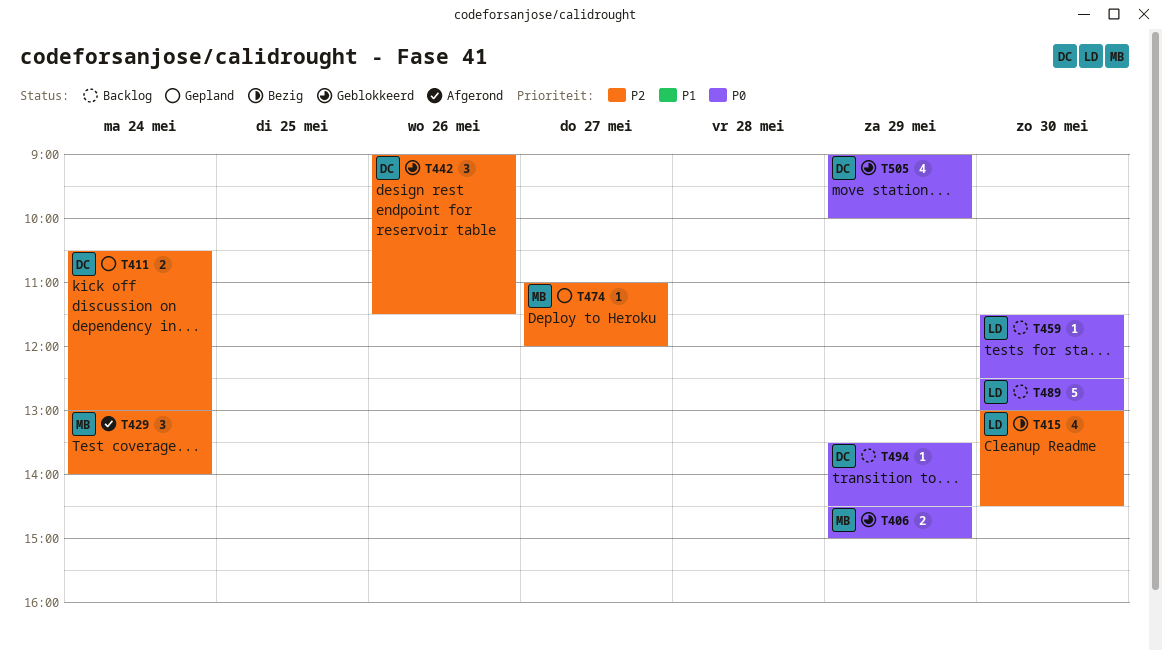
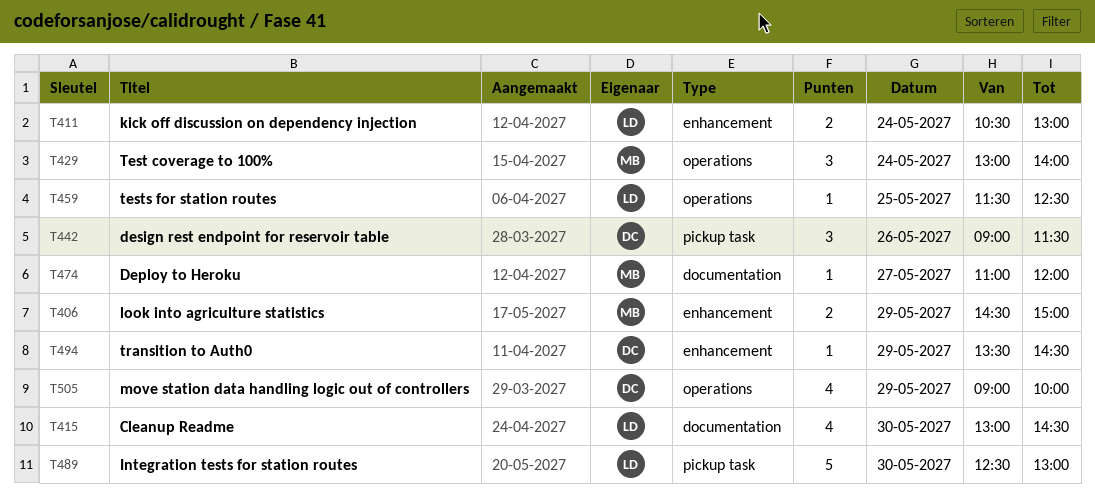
T411, owner: DC -> LD
T459, day: May 30 -> May 25

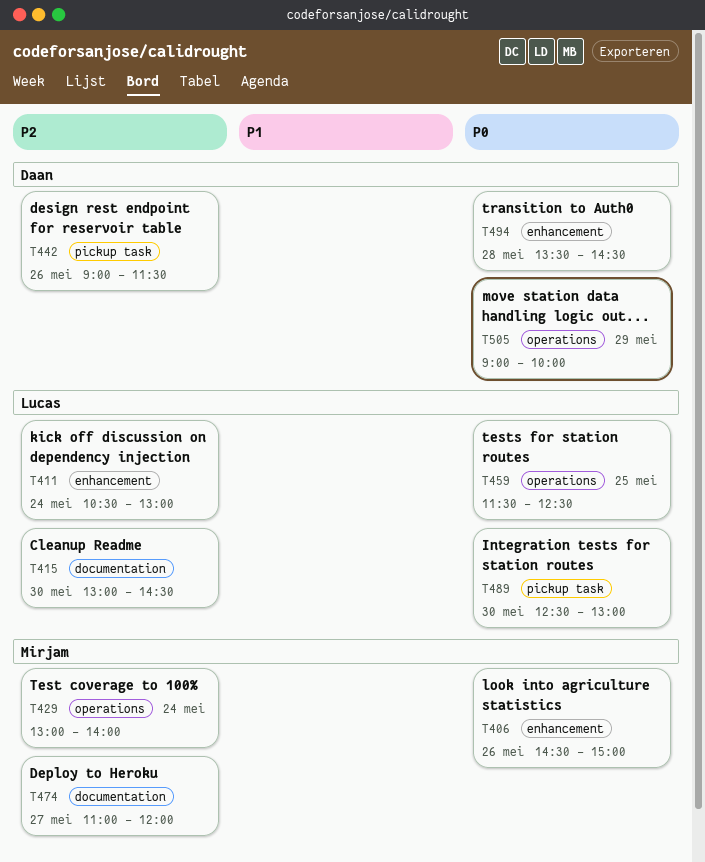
T406, day: May 29 -> May 26
T494, day: May 29 -> May 28

